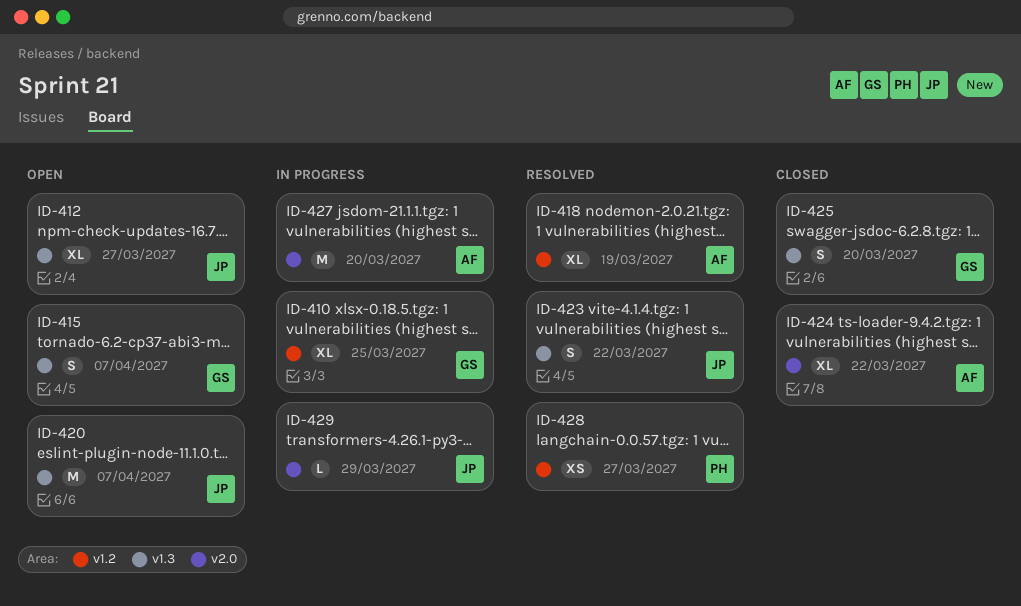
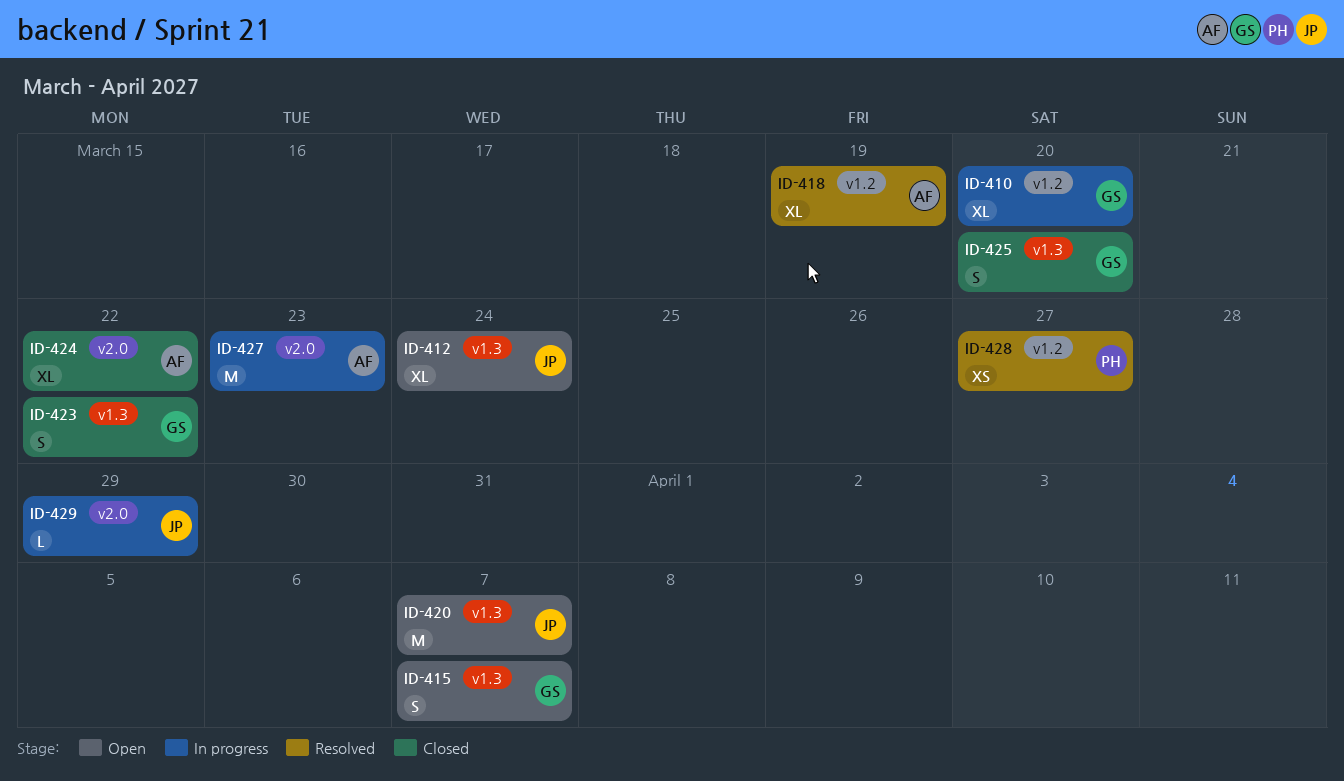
ID-410, due: Mar 25 -> Mar 20
ID-412, due: Mar 27 -> Mar 24
ID-423, status: Resolved -> Closed
ID-423, owner: JP -> GS
ID-427, due: Mar 20 -> Mar 23

